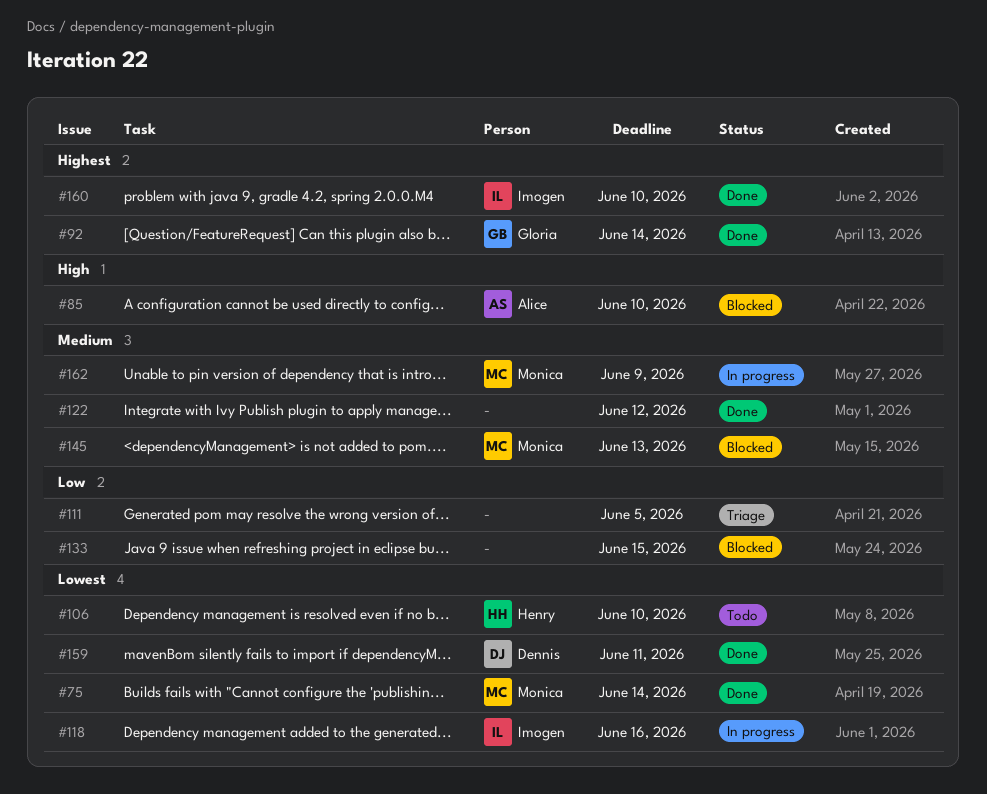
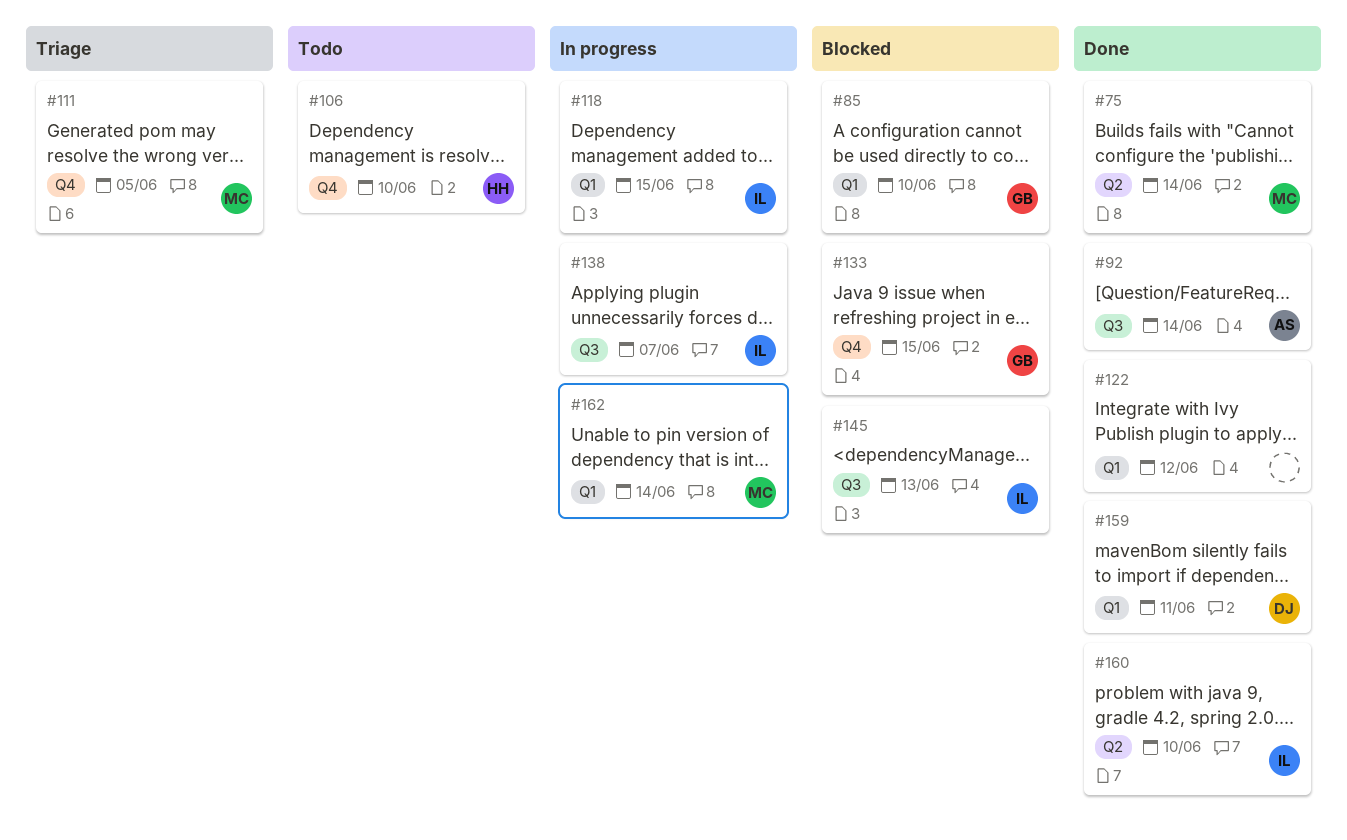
#85, owner: Alice -> Gloria
#92, owner: Gloria -> Alice
#111, owner: none -> Monica
#118, due: Jun 16 -> Jun 15
#133, owner: none -> Gloria
#138: none -> present
#145, owner: Monica -> Imogen
#162, due: Jun 9 -> Jun 14

